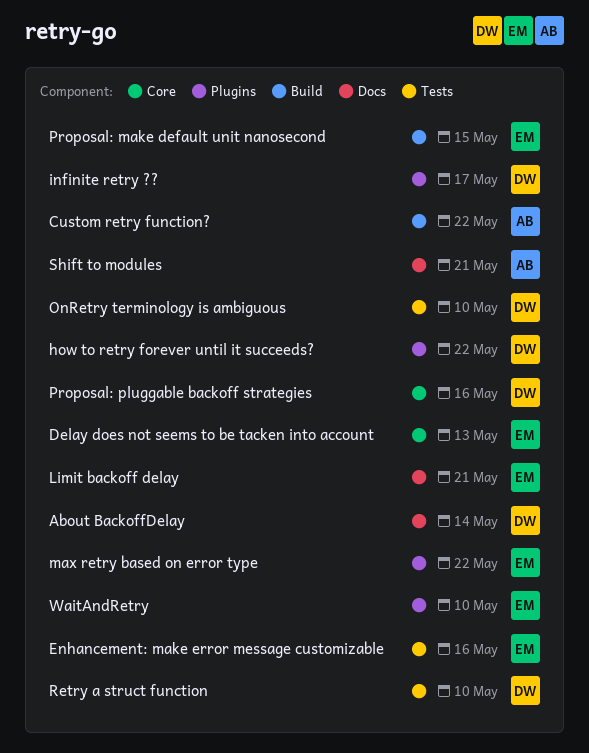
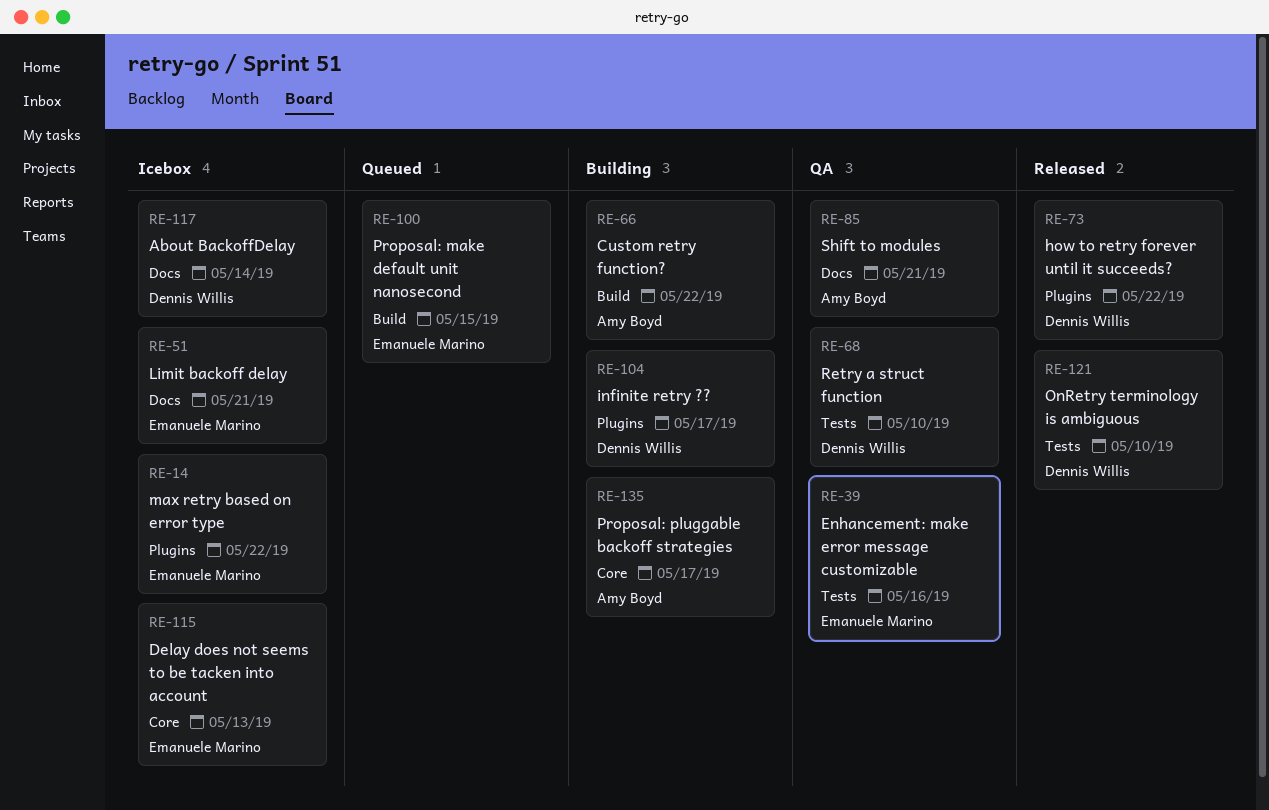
Proposal: pluggable backoff strategies, owner: Dennis Willis -> Amy Boyd
Proposal: pluggable backoff strategies, due: May 16 -> May 17
WaitAndRetry: present -> none

